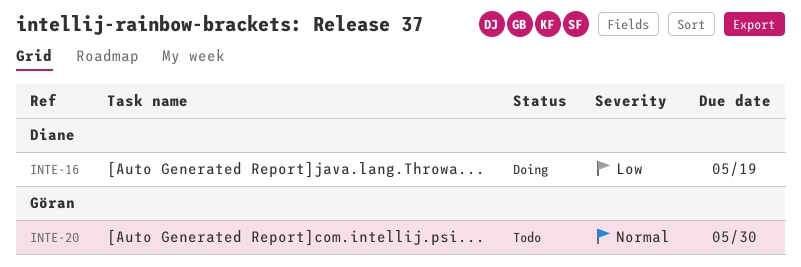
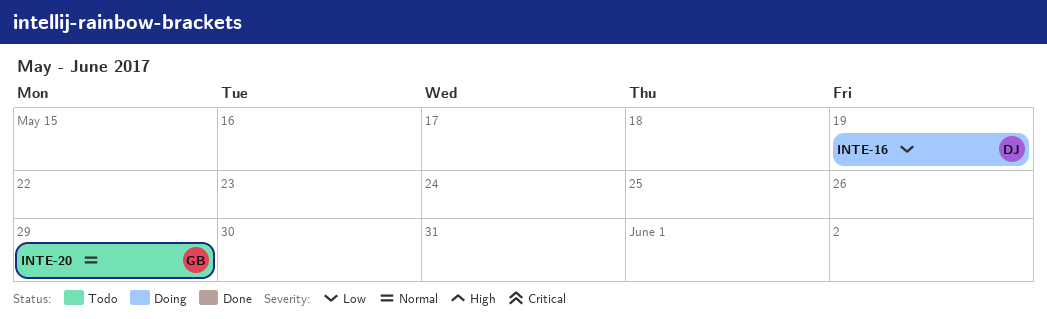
INTE-20, due: May 30 -> May 29

